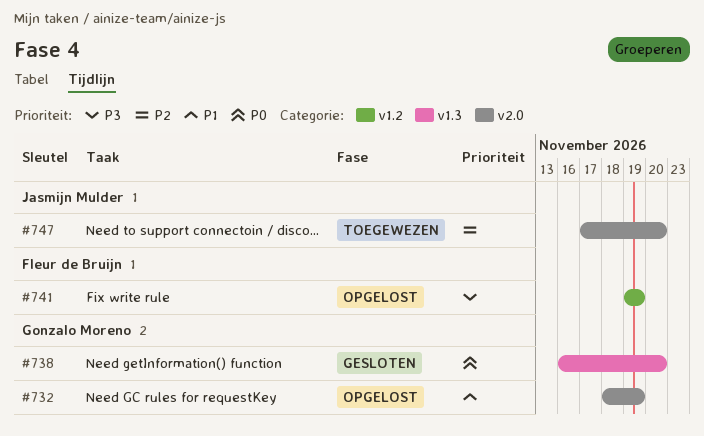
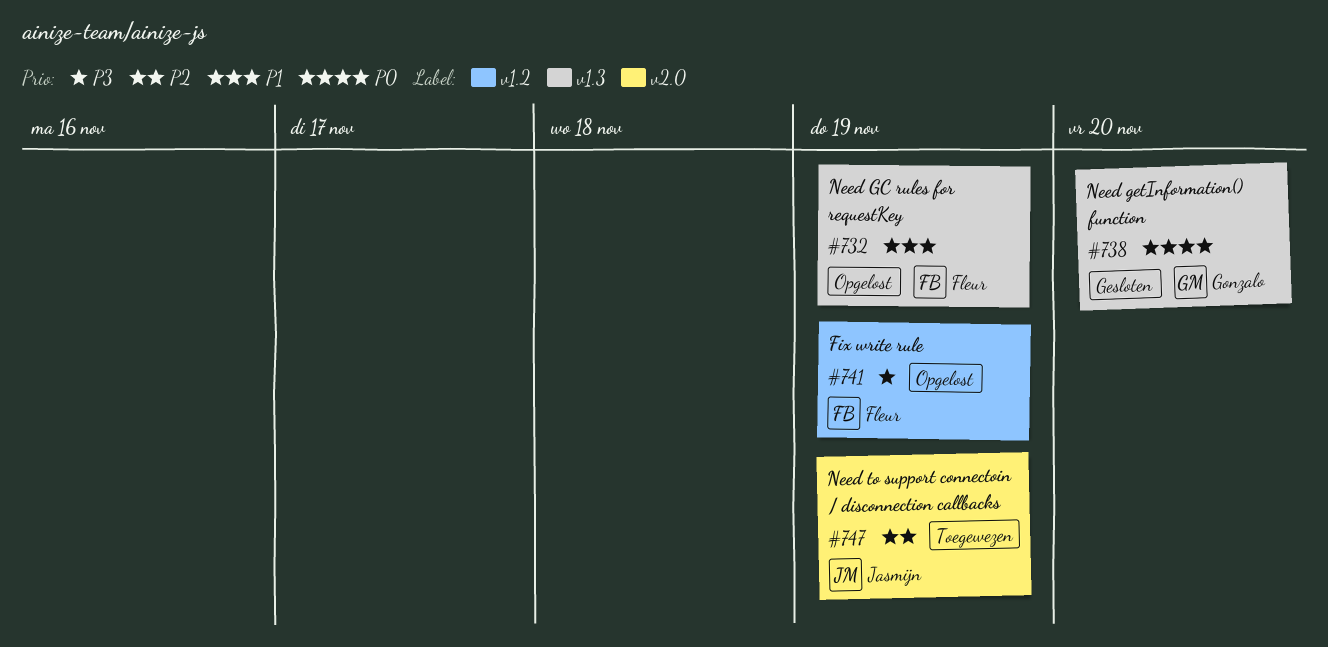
#732, owner: Gonzalo Moreno -> Fleur de Bruijn
#732, label: v2.0 -> v1.3
#747, due: Nov 20 -> Nov 19

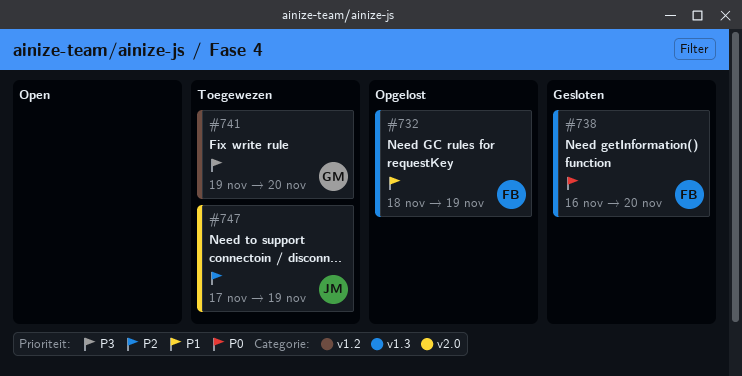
#738, owner: Gonzalo -> Fleur
#741, status: Opgelost -> Toegewezen
#741, owner: Fleur -> Gonzalo
#741, due: Nov 19 -> Nov 20

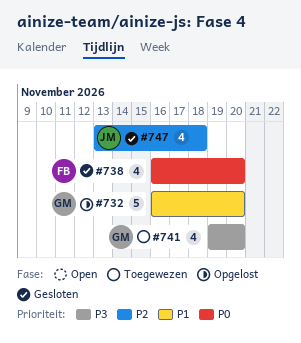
#732, owner: FB -> GM
#732, start: Nov 18 -> Nov 16
#732, due: Nov 19 -> Nov 20
#747, status: Toegewezen -> Gesloten
#747, start: Nov 17 -> Nov 13
#747, due: Nov 19 -> Nov 18

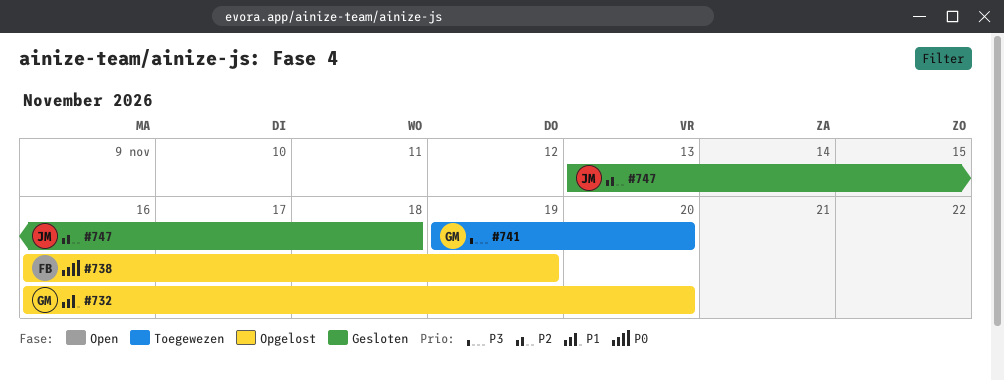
#738, status: Gesloten -> Opgelost
#738, due: Nov 20 -> Nov 19

